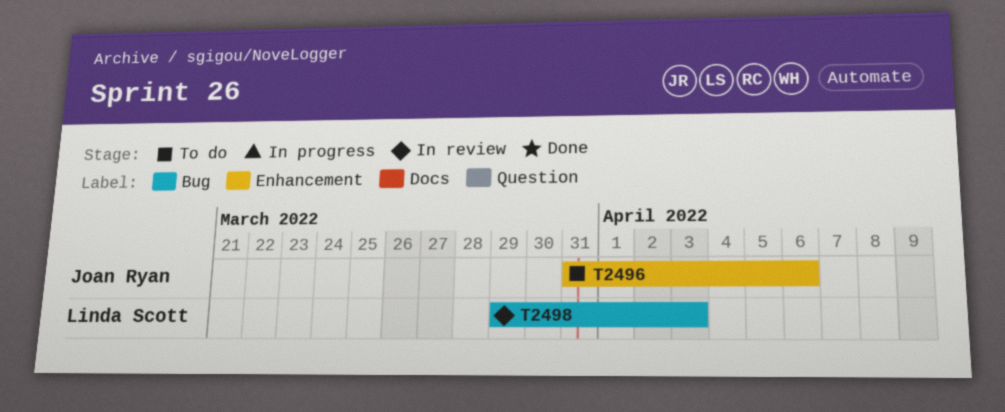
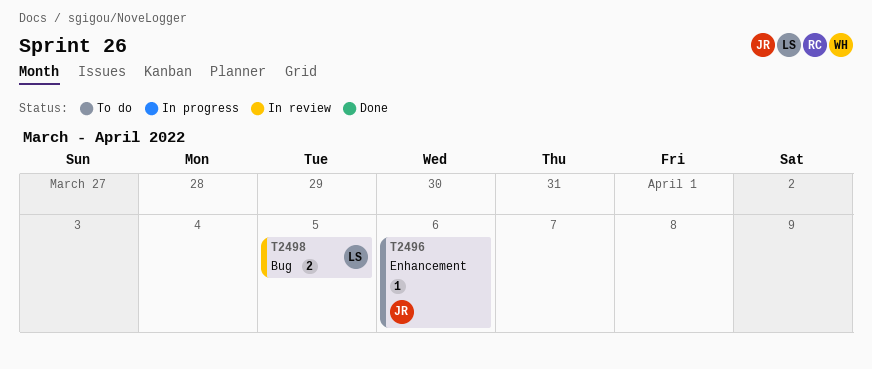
T2498, due: Apr 3 -> Apr 5

